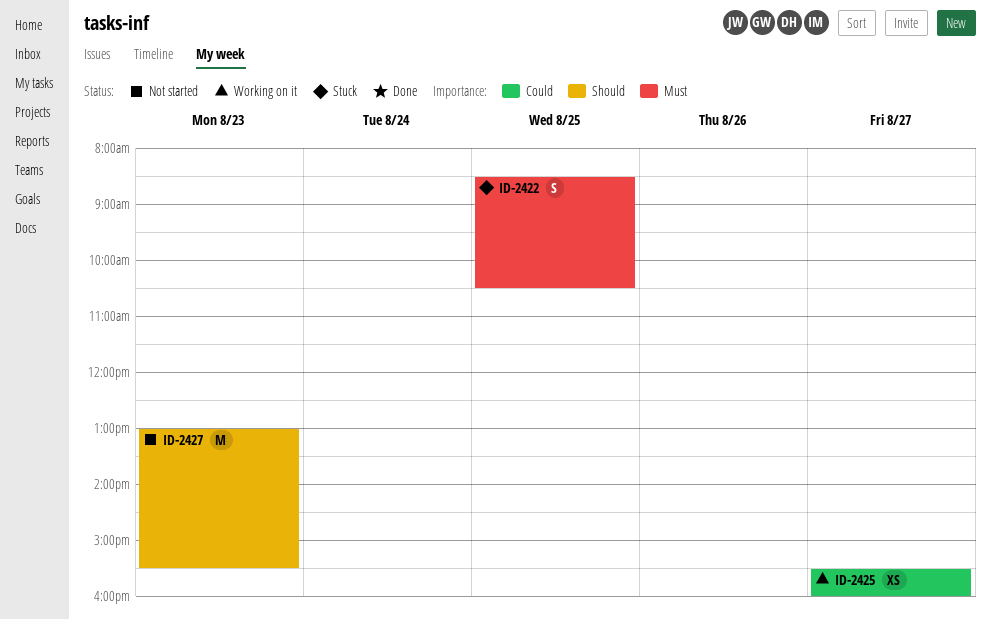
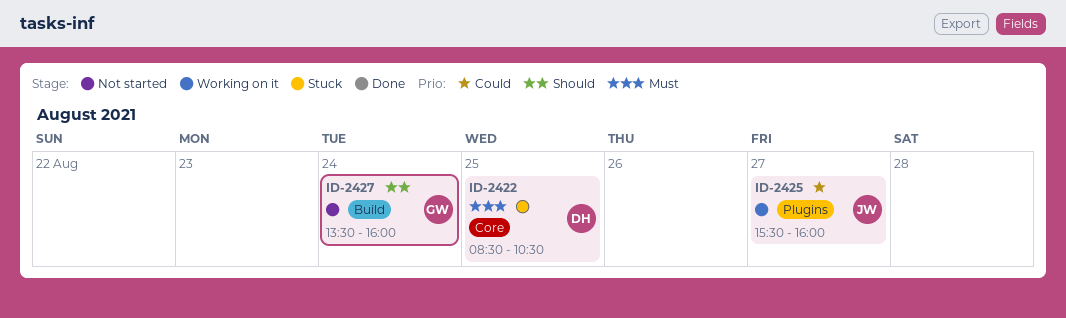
ID-2427, day: Aug 23 -> Aug 24
ID-2427, begins: 13:00 -> 13:30
ID-2427, ends: 15:30 -> 16:00

